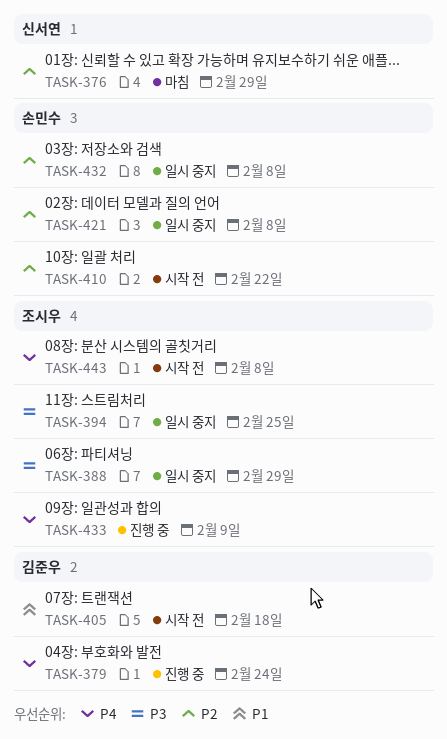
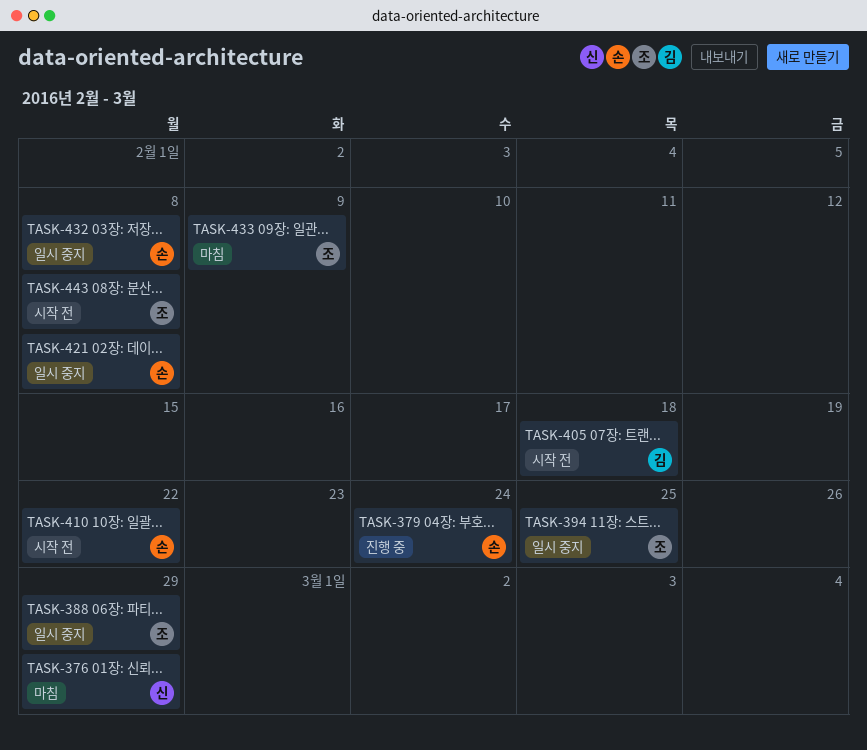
TASK-379, owner: 김준우 -> 손민수
TASK-433, status: 진행 중 -> 마침

